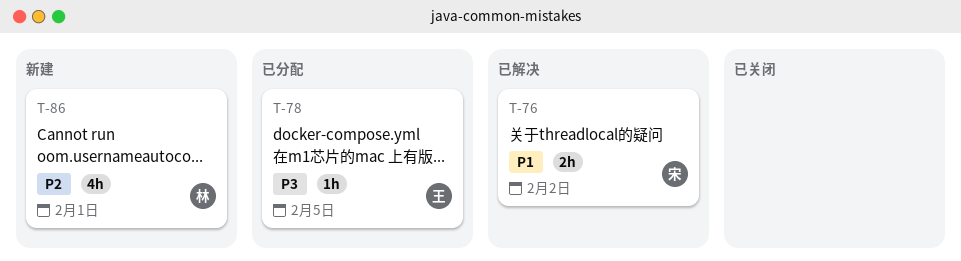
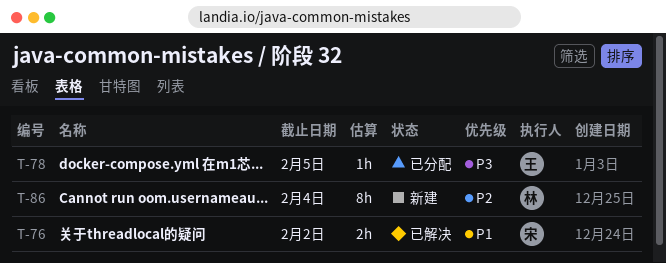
T-86, estimate: 4h -> 8h
T-86, due: Feb 1 -> Feb 4

